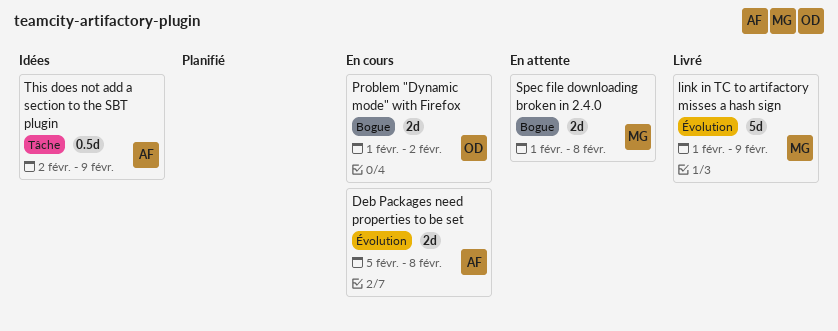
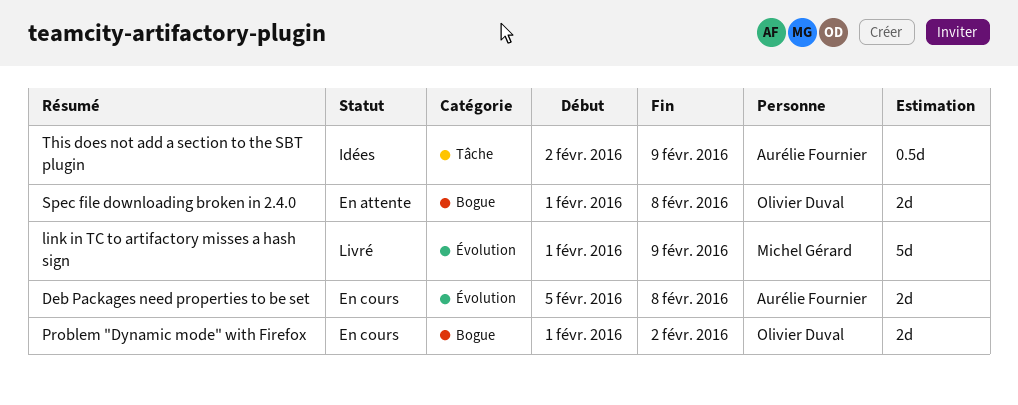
Spec file downloading broken in 2.4.0, owner: Michel Gérard -> Olivier Duval

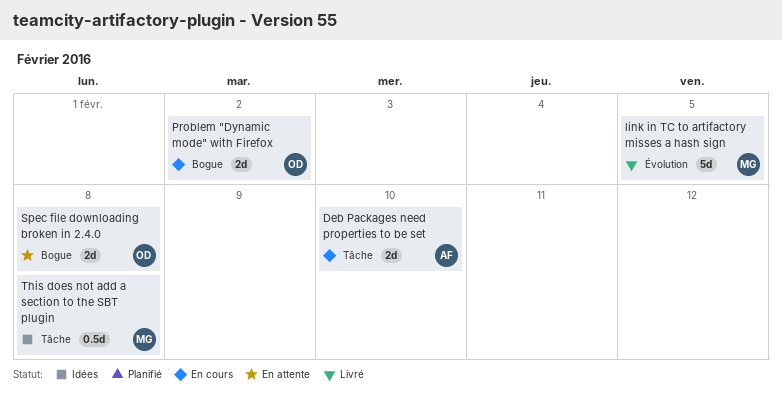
Deb Packages need properties to be set, label: Évolution -> Tâche
Deb Packages need properties to be set, due: Feb 8 -> Feb 10
link in TC to artifactory misses a hash sign, due: Feb 9 -> Feb 5
This does not add a section to the SBT plugin, owner: Aurélie Fournier -> Michel Gérard
This does not add a section to the SBT plugin, due: Feb 9 -> Feb 8

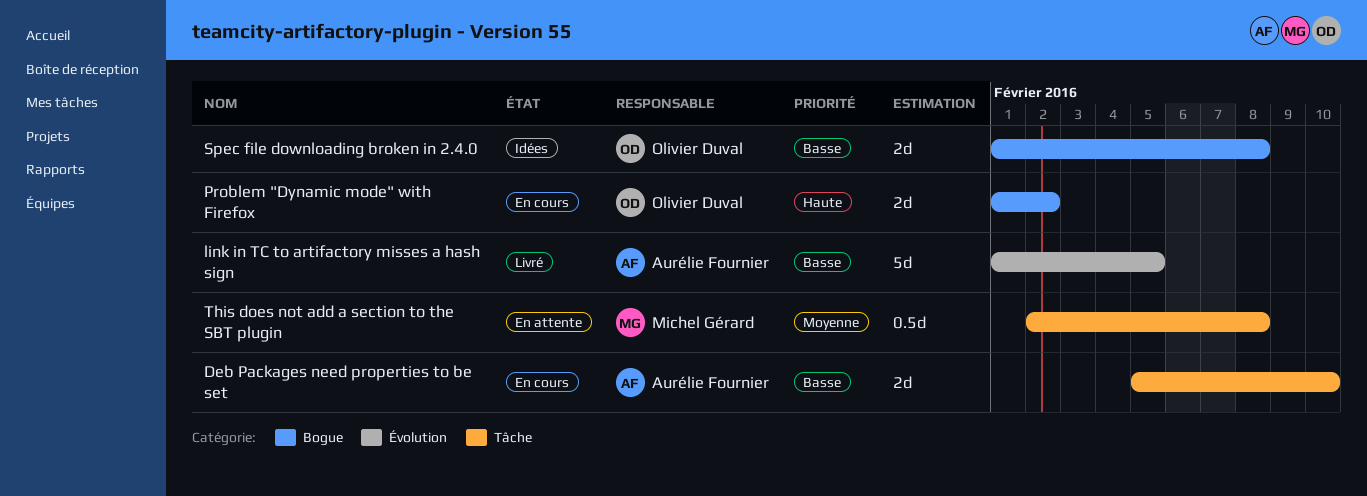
link in TC to artifactory misses a hash sign, owner: Michel Gérard -> Aurélie Fournier
Spec file downloading broken in 2.4.0, status: En attente -> Idées
This does not add a section to the SBT plugin, status: Idées -> En attente

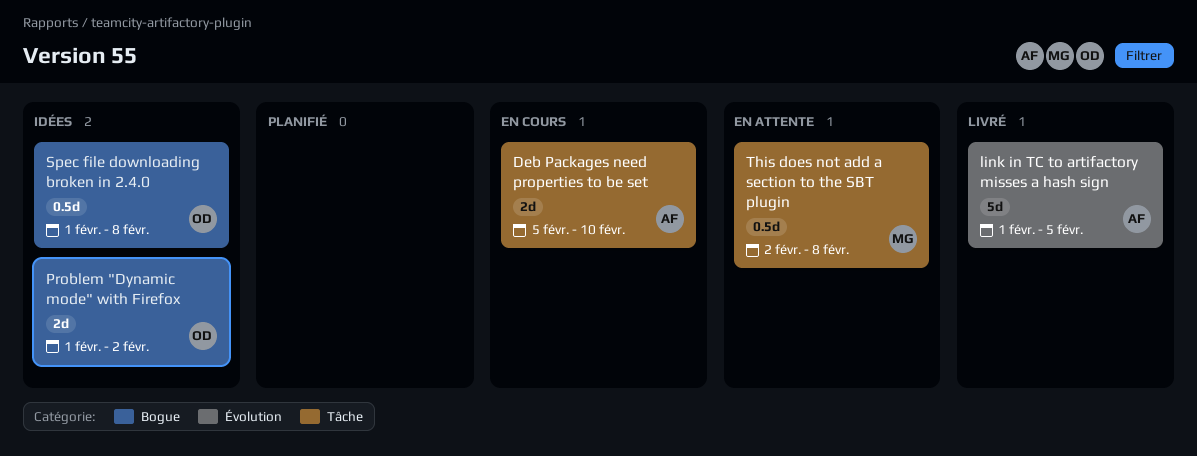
Problem "Dynamic mode" with Firefox, status: En cours -> Idées
Spec file downloading broken in 2.4.0, estimate: 2d -> 0.5d

